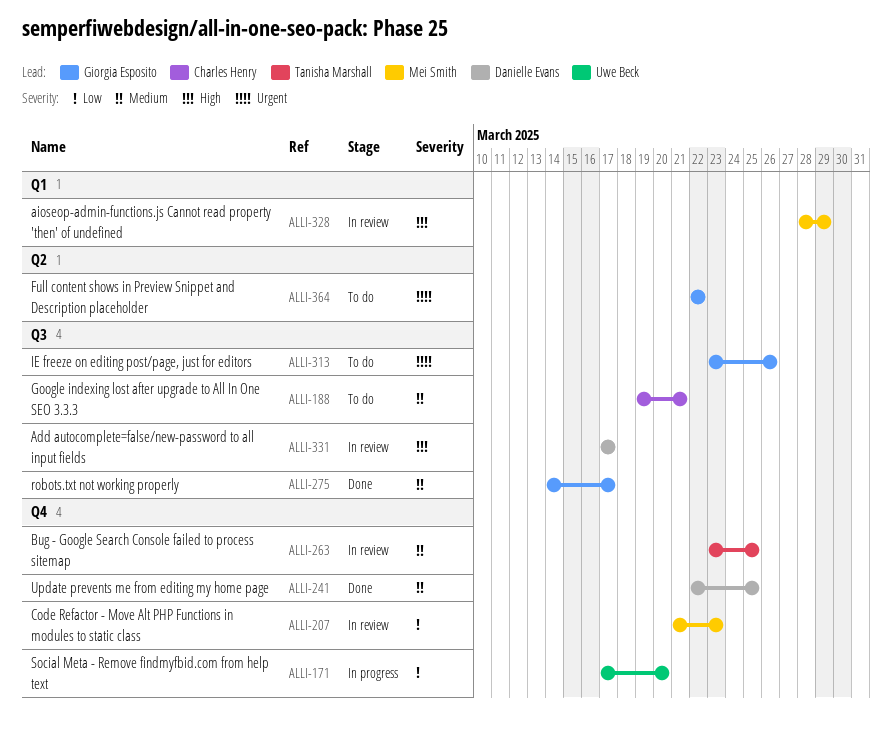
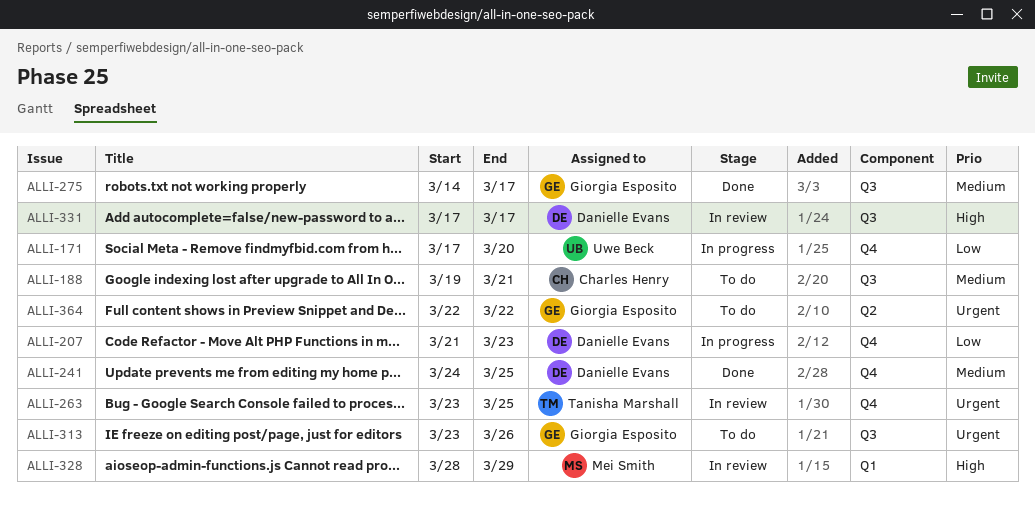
ALLI-207, status: In review -> In progress
ALLI-207, owner: Mei Smith -> Danielle Evans
ALLI-241, start: Mar 22 -> Mar 24
ALLI-263, priority: Medium -> Urgent

